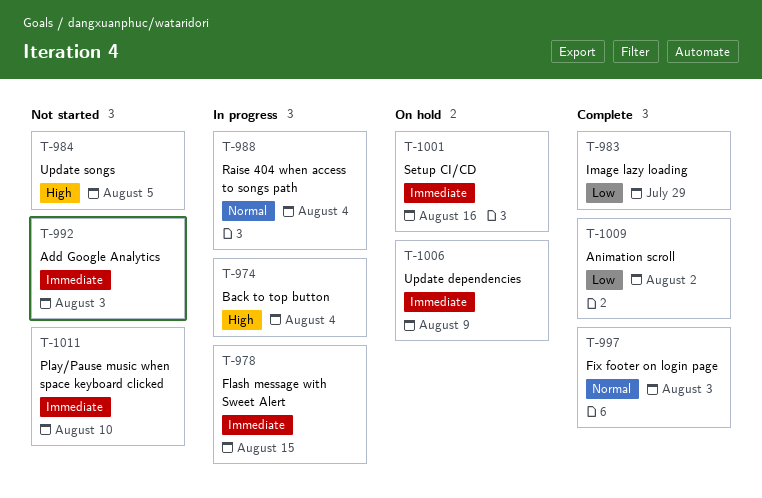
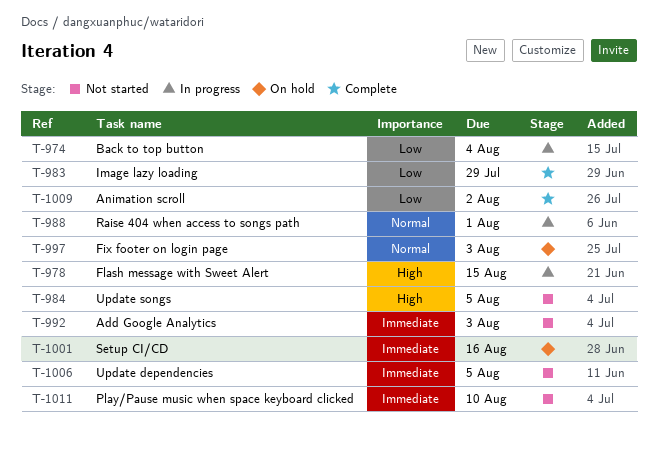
T-974, priority: High -> Low
T-978, priority: Immediate -> High
T-988, due: Aug 4 -> Aug 1
T-997, status: Complete -> On hold
T-1006, status: On hold -> Not started
T-1006, due: Aug 9 -> Aug 5

